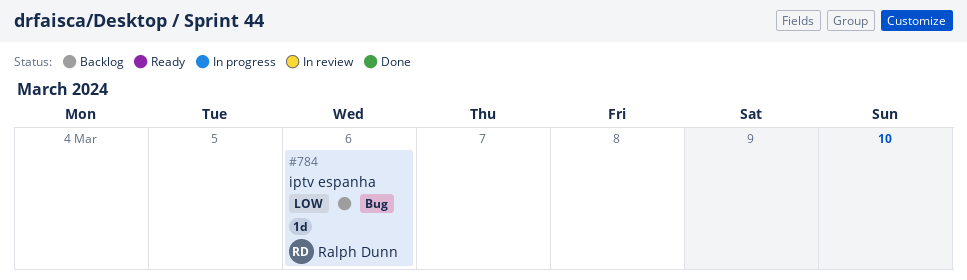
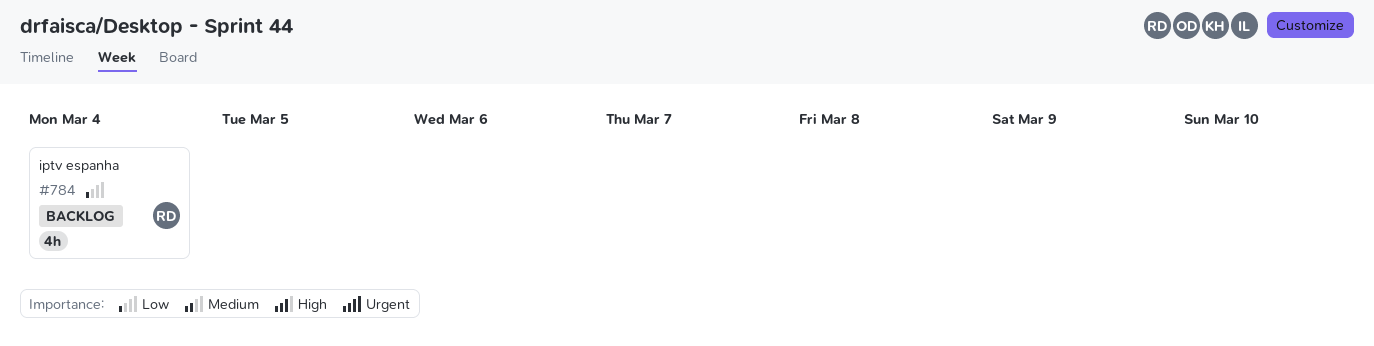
#784, estimate: 1d -> 4h
#784, due: Mar 6 -> Mar 4

